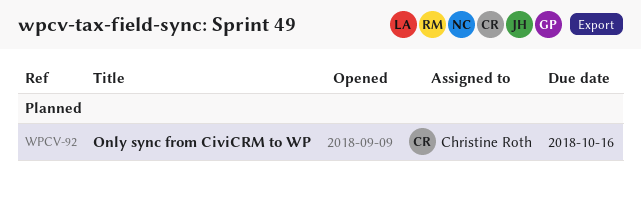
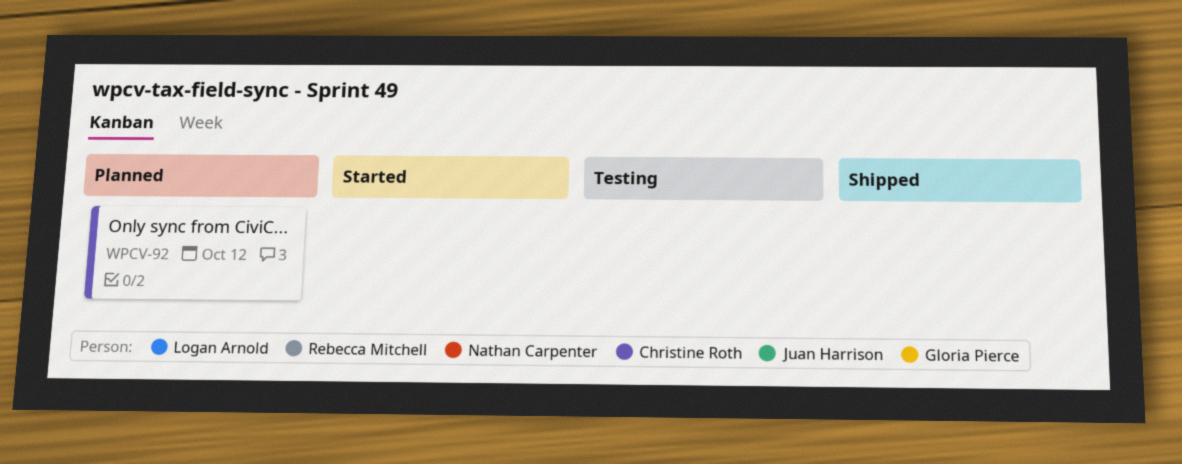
WPCV-92, due: Oct 16 -> Oct 12

